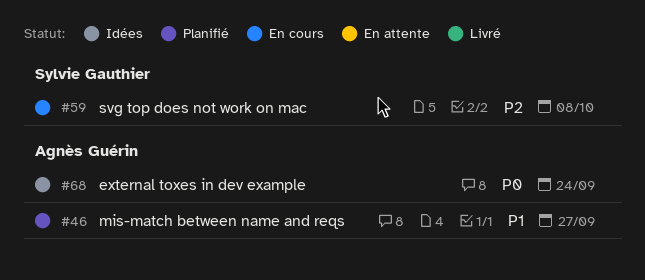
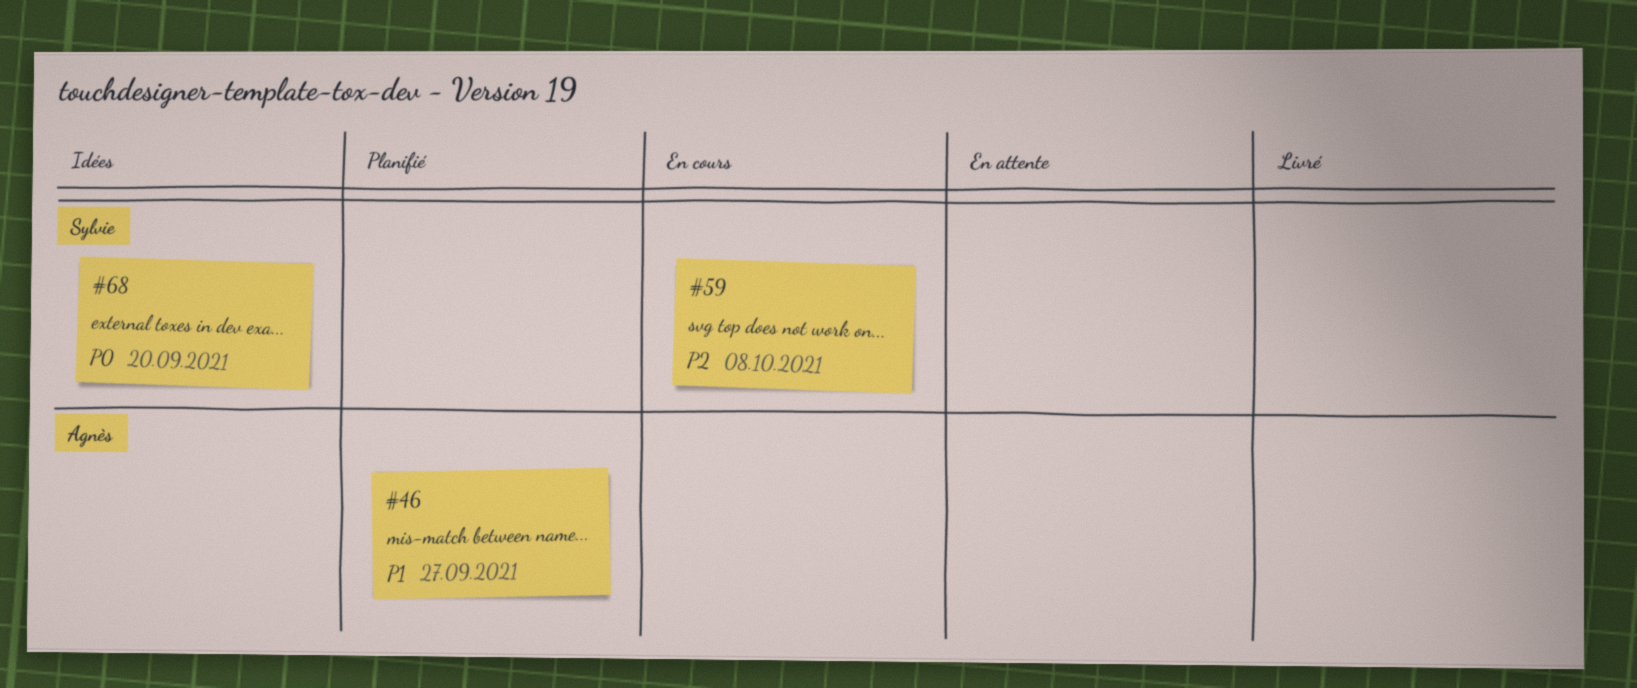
#68, owner: Agnès Guérin -> Sylvie Gauthier
#68, due: Sep 24 -> Sep 20

